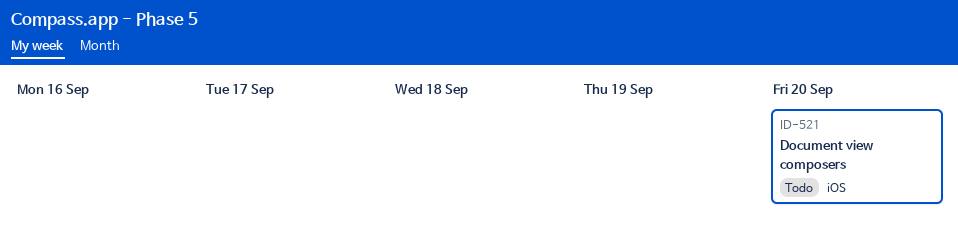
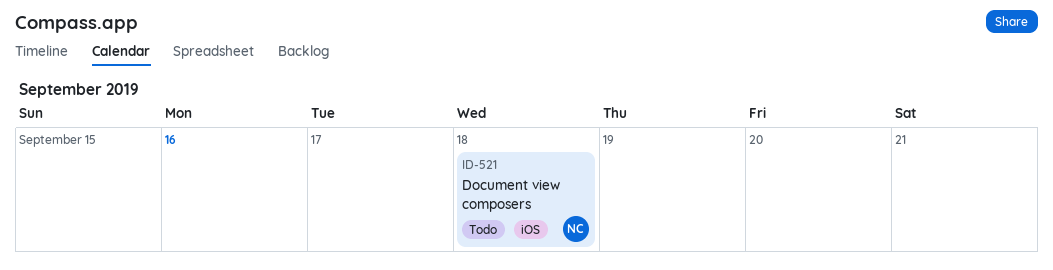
ID-521, due: Sep 20 -> Sep 18

